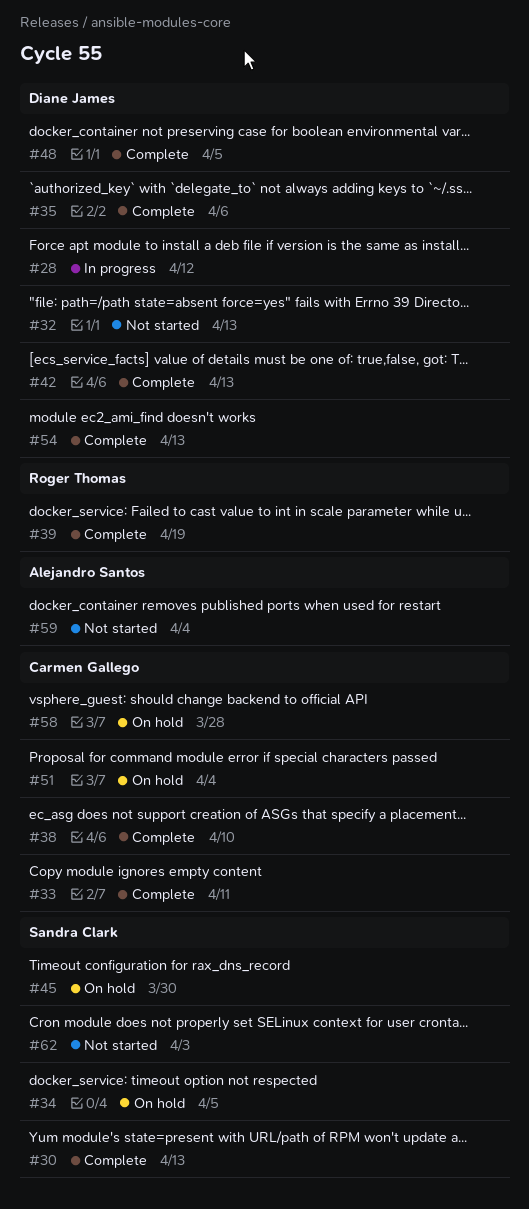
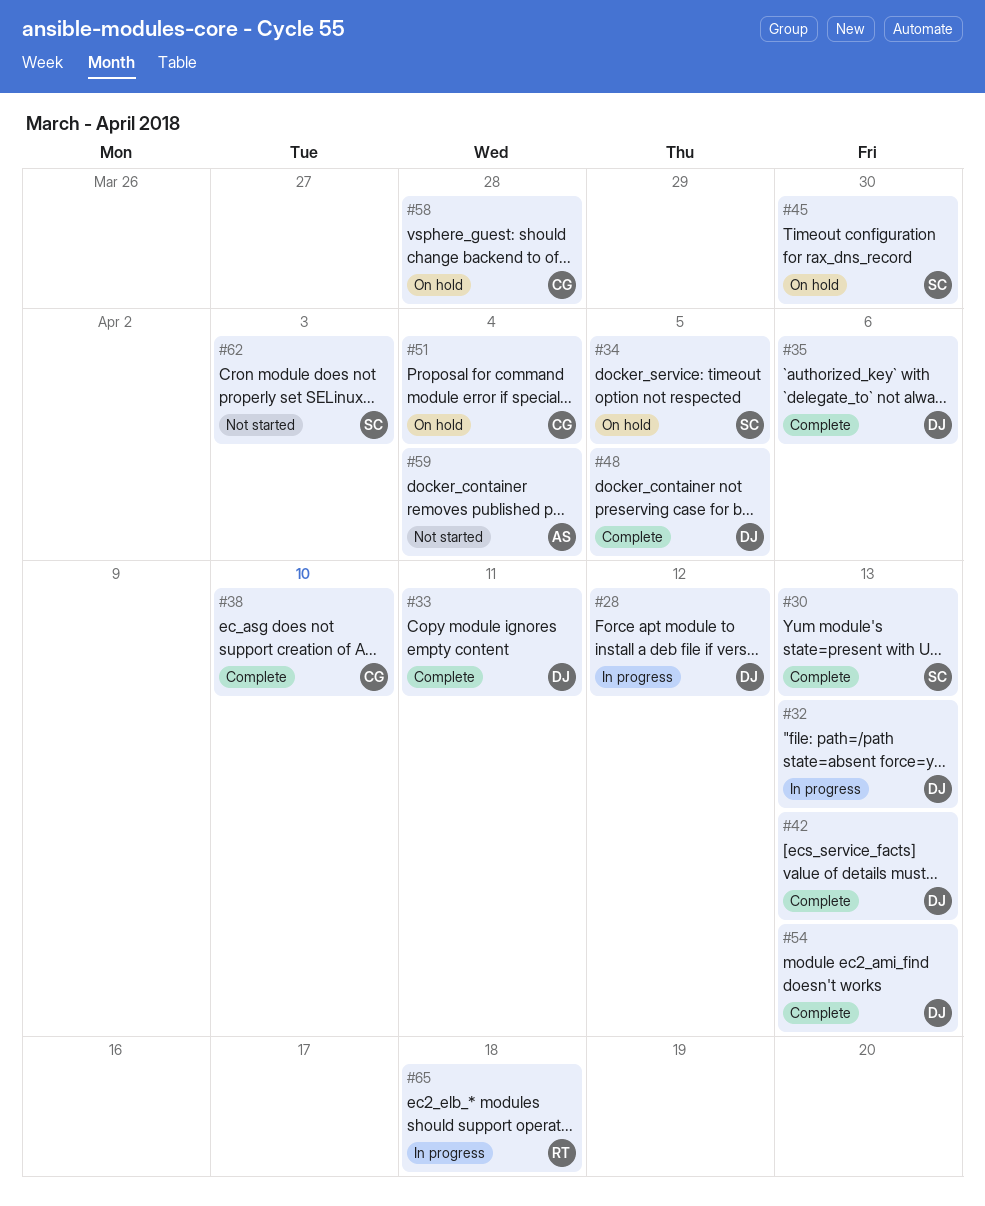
#32, status: Not started -> In progress
#33, owner: Carmen Gallego -> Diane James
#39: present -> none
#65: none -> present

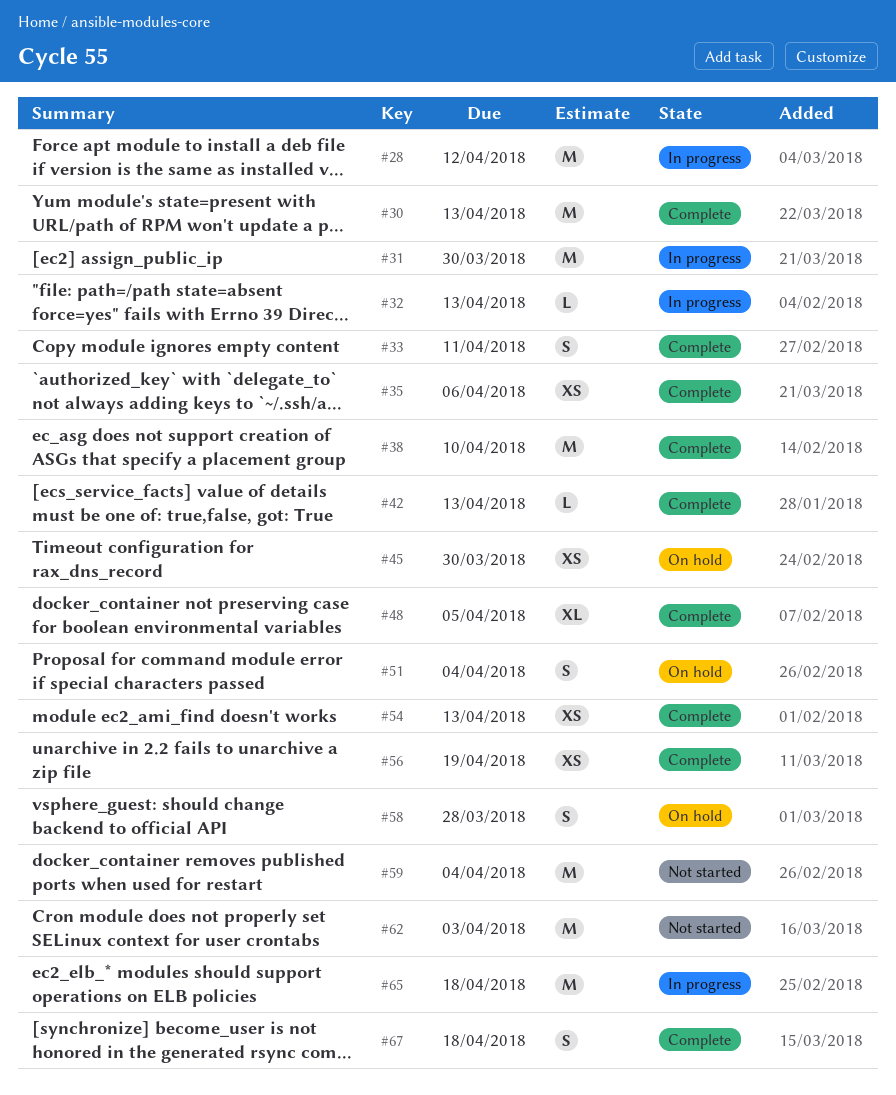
#31: none -> present
#34: present -> none
#56: none -> present
#67: none -> present

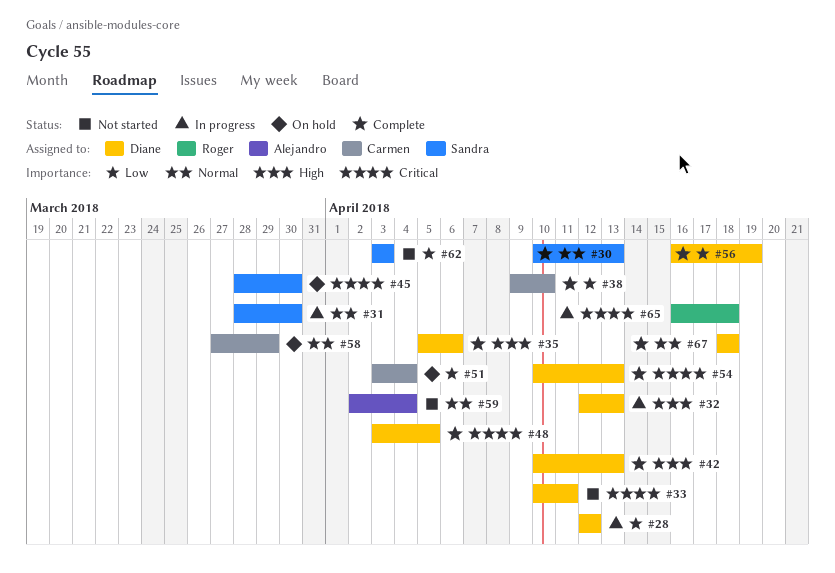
#33, status: Complete -> Not started
#58, due: Mar 28 -> Mar 29

